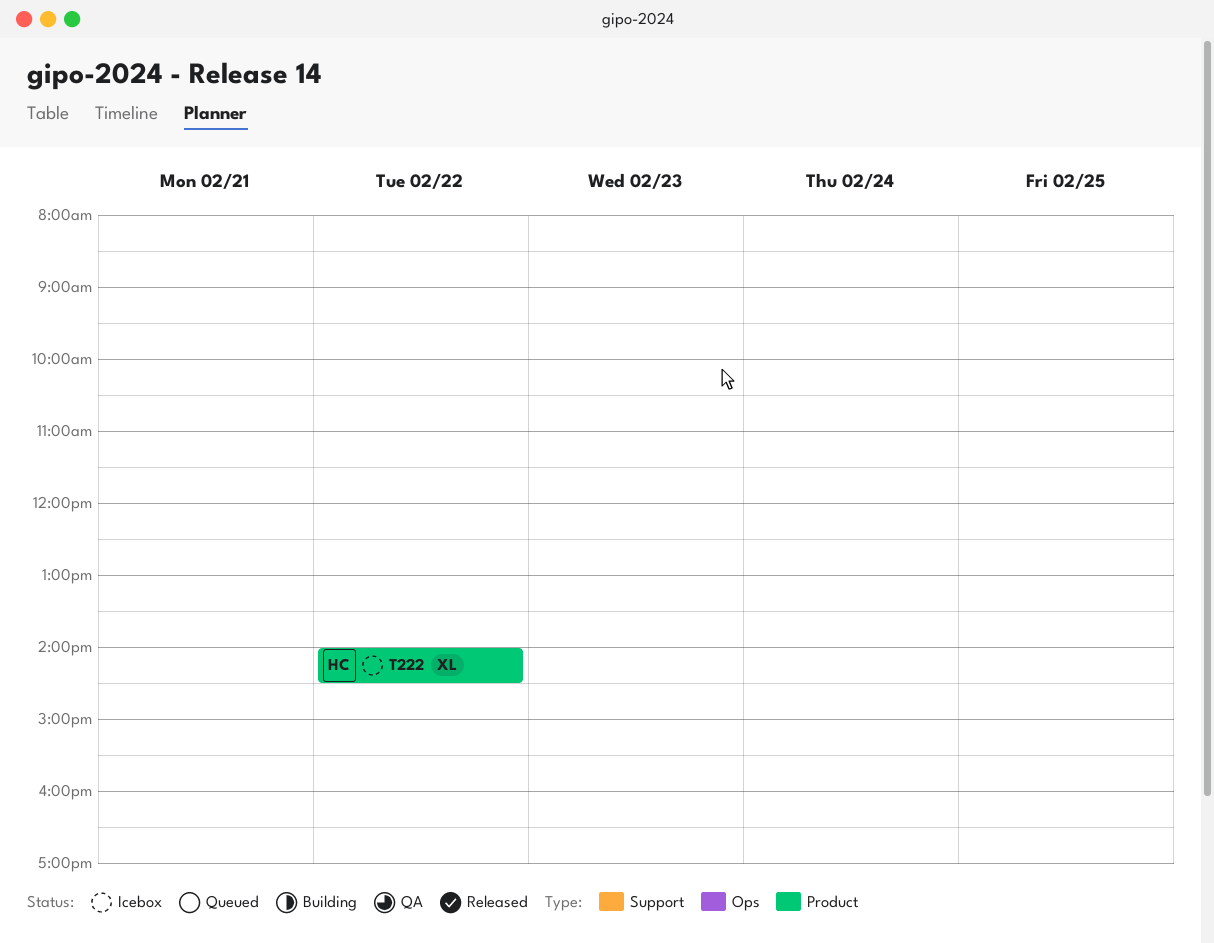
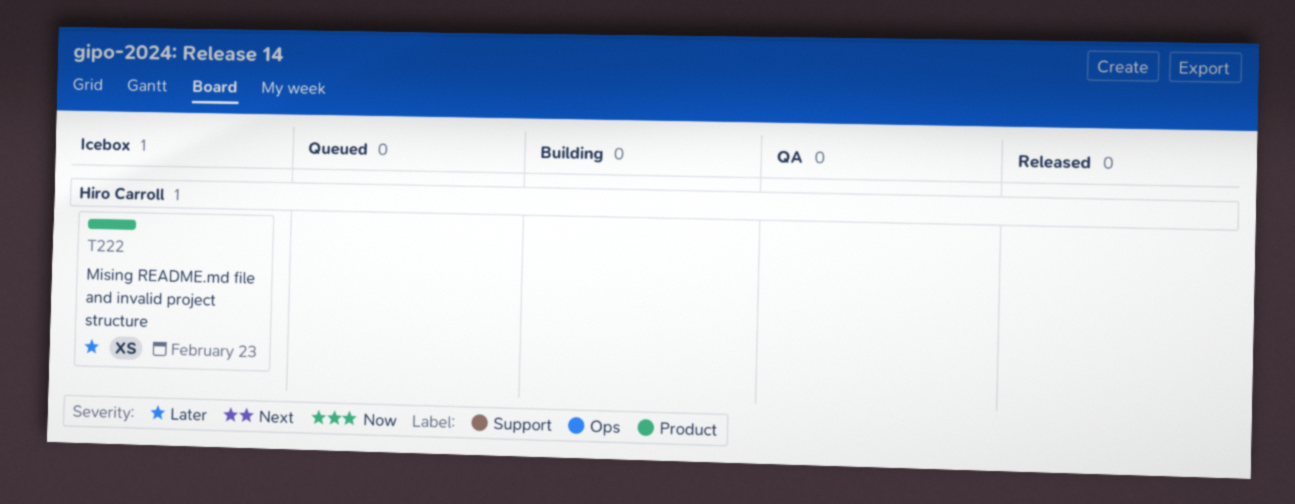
T222, estimate: XL -> XS
T222, day: Feb 22 -> Feb 23

